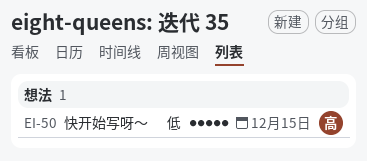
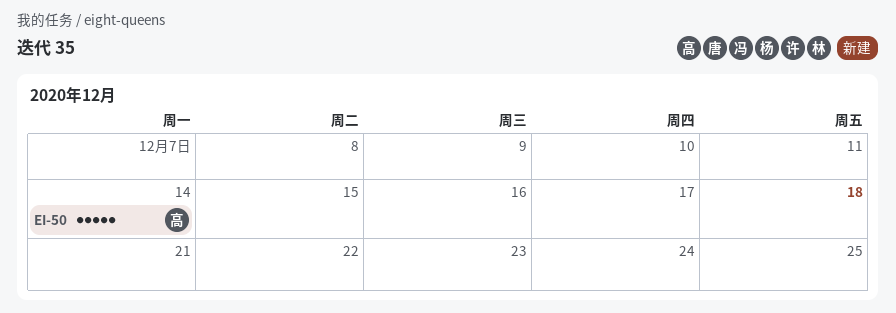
EI-50, due: Dec 15 -> Dec 14

